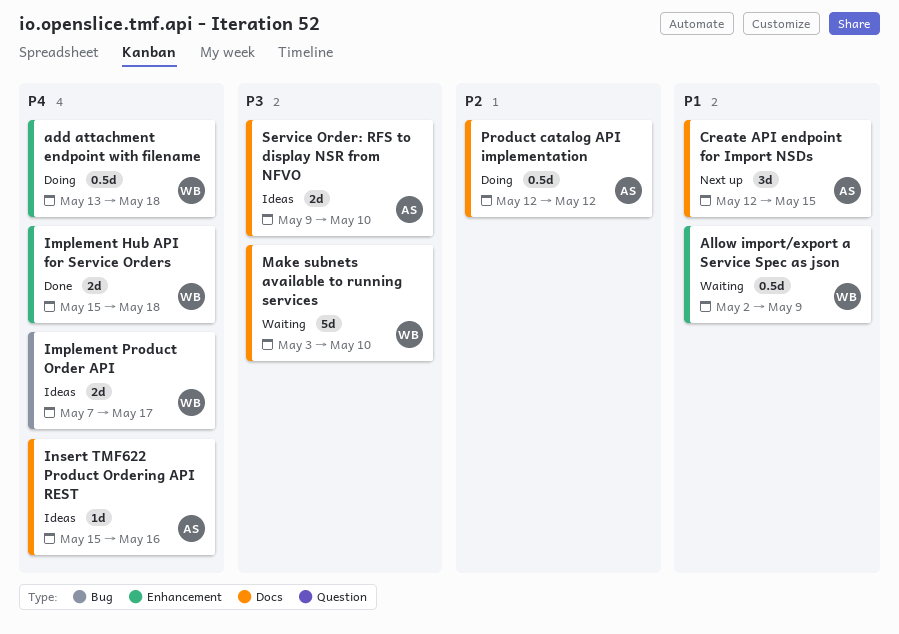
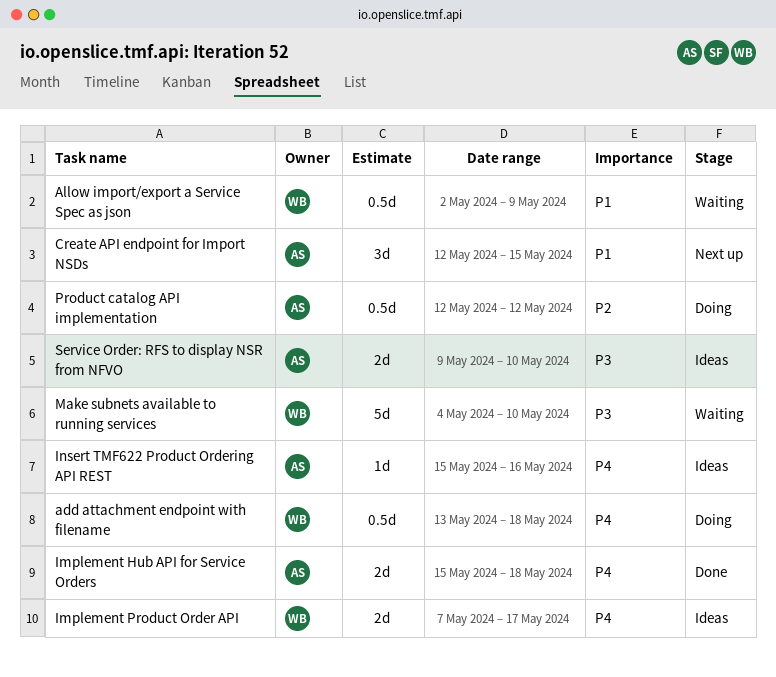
Implement Hub API for Service Orders, owner: WB -> AS
Make subnets available to running services, start: May 3 -> May 4

